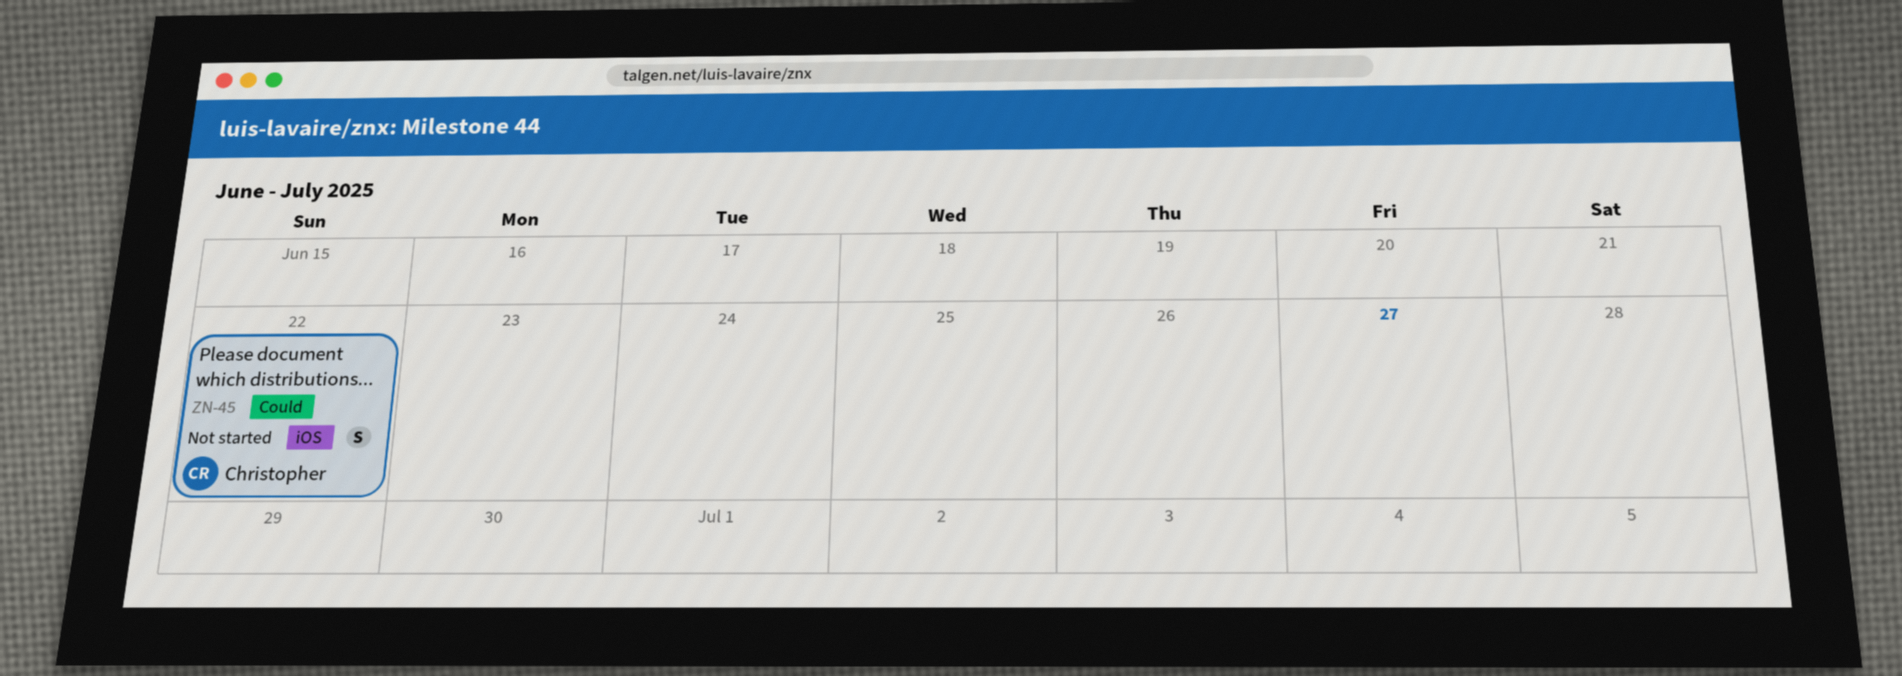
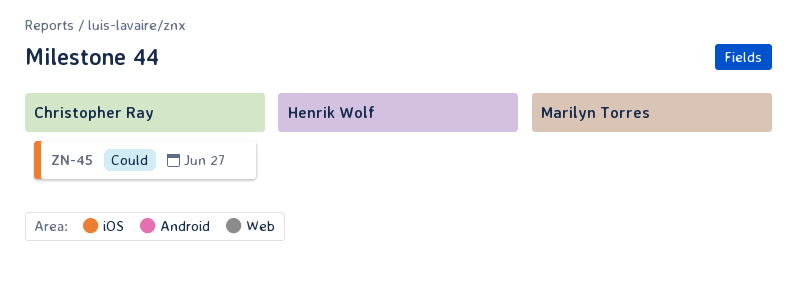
ZN-45, due: Jun 22 -> Jun 27

